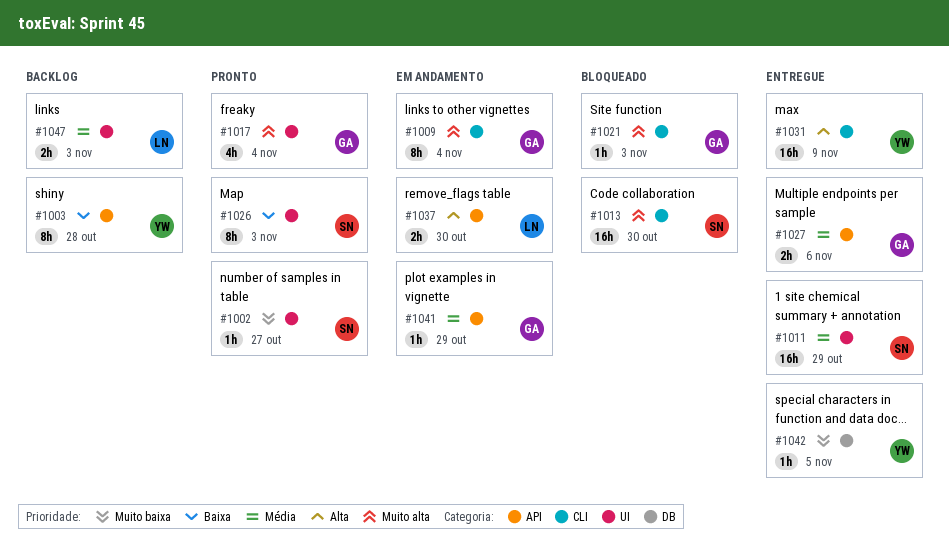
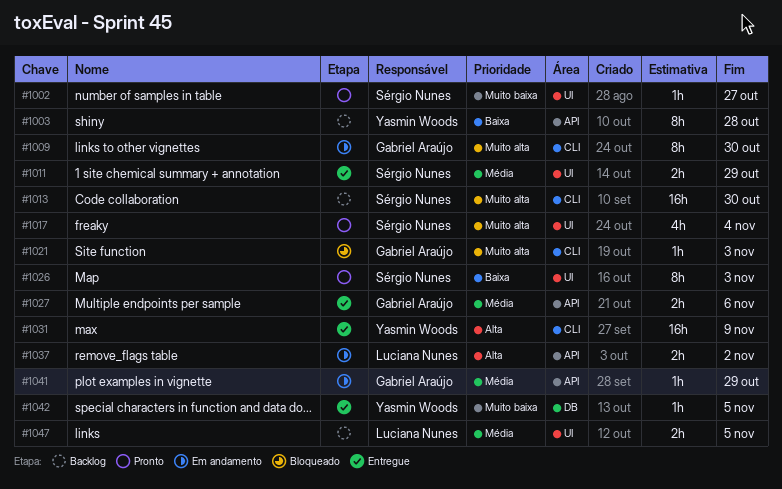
#1009, due: Nov 4 -> Oct 30
#1011, estimate: 16h -> 2h
#1013, status: Bloqueado -> Backlog
#1017, owner: Gabriel Araújo -> Sérgio Nunes
#1037, due: Oct 30 -> Nov 2
#1047, due: Nov 3 -> Nov 5

